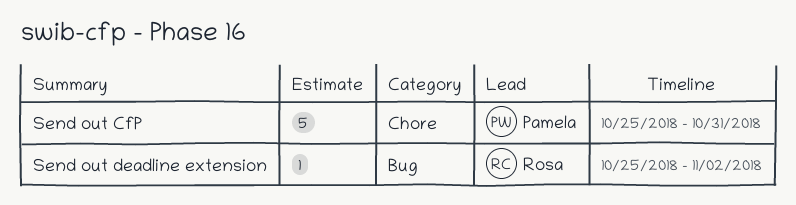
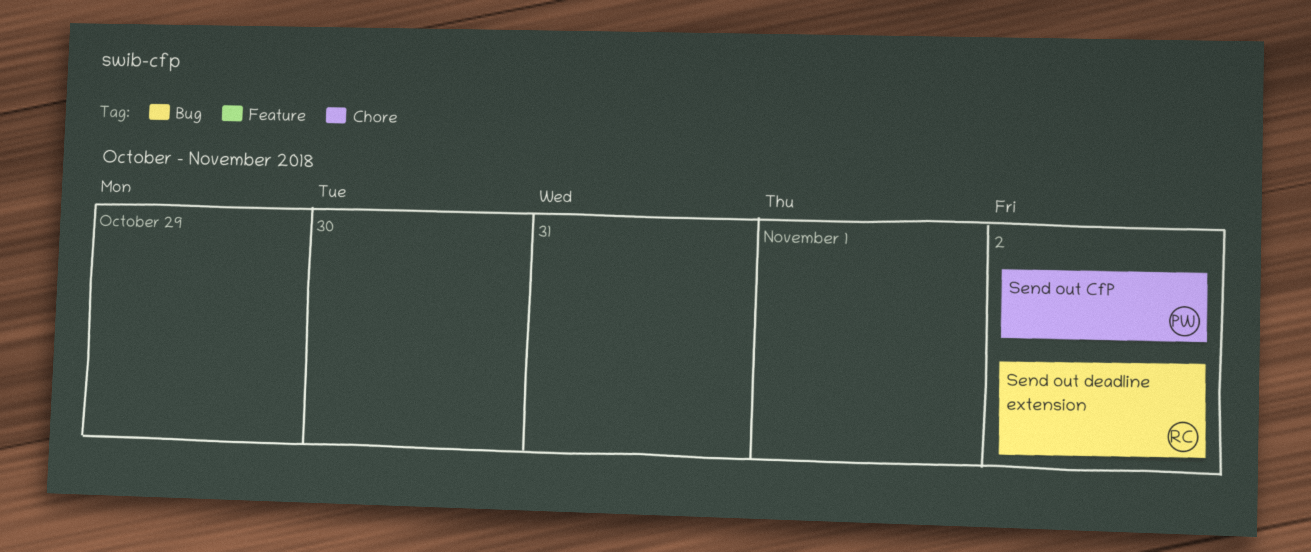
Send out CfP, due: Oct 31 -> Nov 2

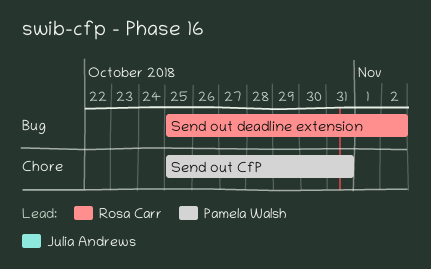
Send out CfP, due: Nov 2 -> Oct 31

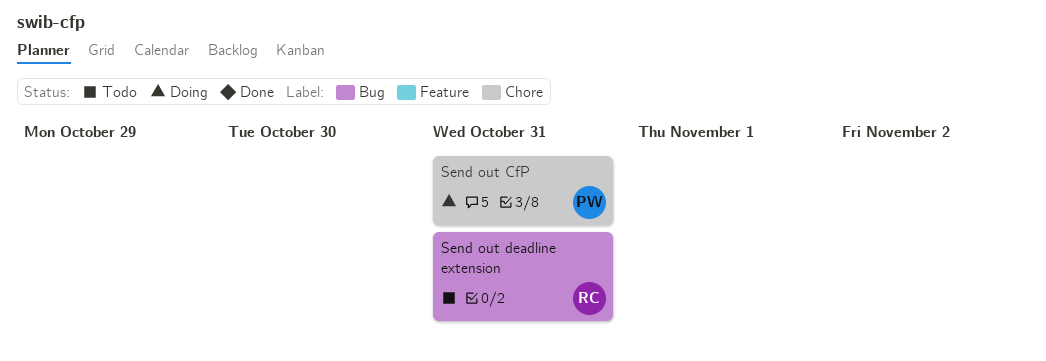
Send out deadline extension, due: Nov 2 -> Oct 31

